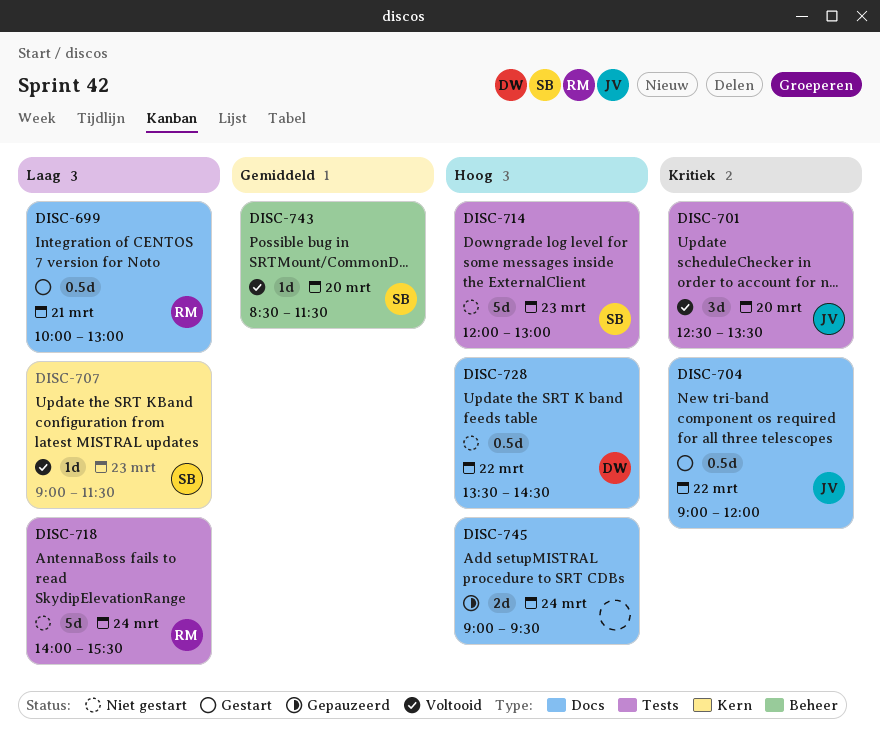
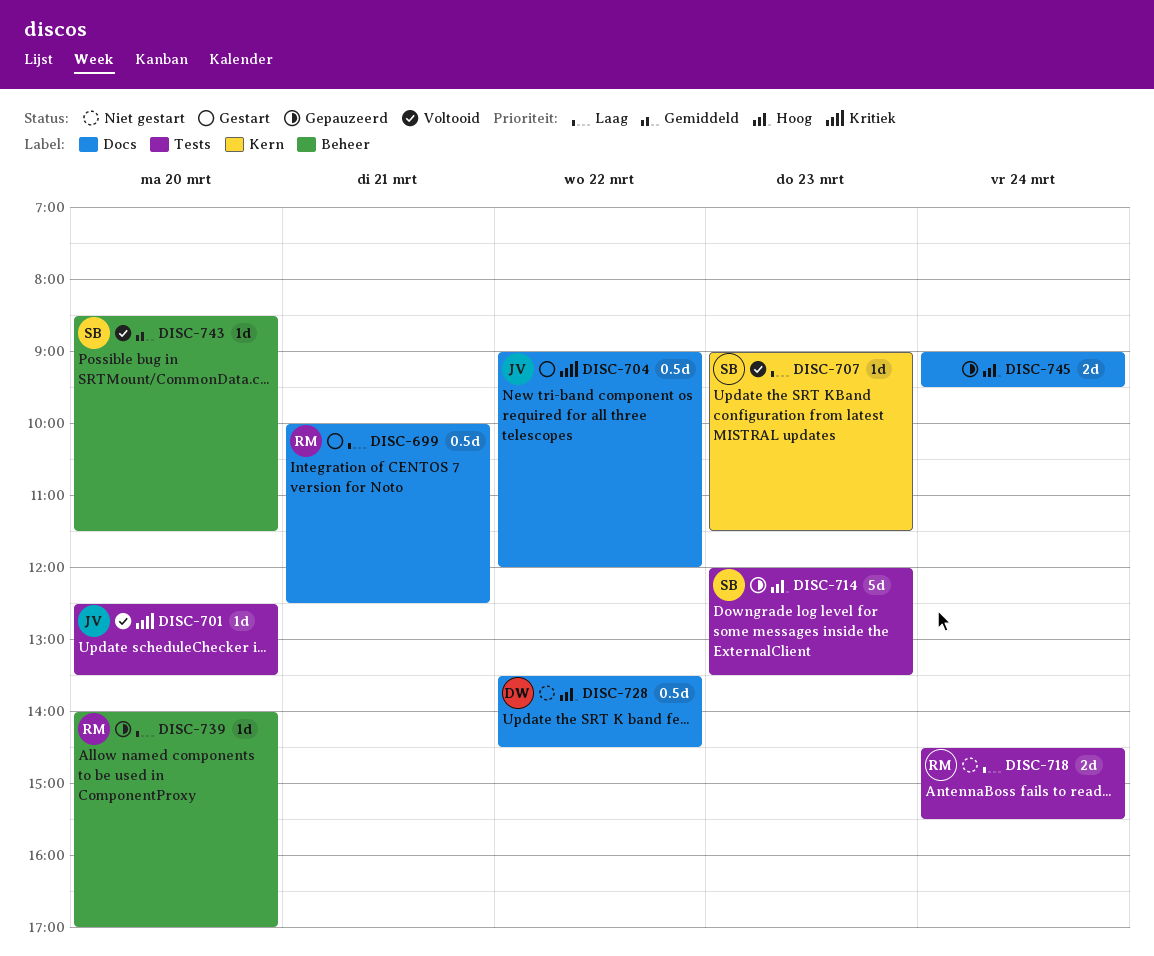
DISC-699, ends: 13:00 -> 12:30
DISC-701, estimate: 3d -> 1d
DISC-714, status: Niet gestart -> Gepauzeerd
DISC-714, ends: 13:00 -> 13:30
DISC-718, estimate: 5d -> 2d
DISC-718, begins: 14:00 -> 14:30
DISC-739: none -> present

